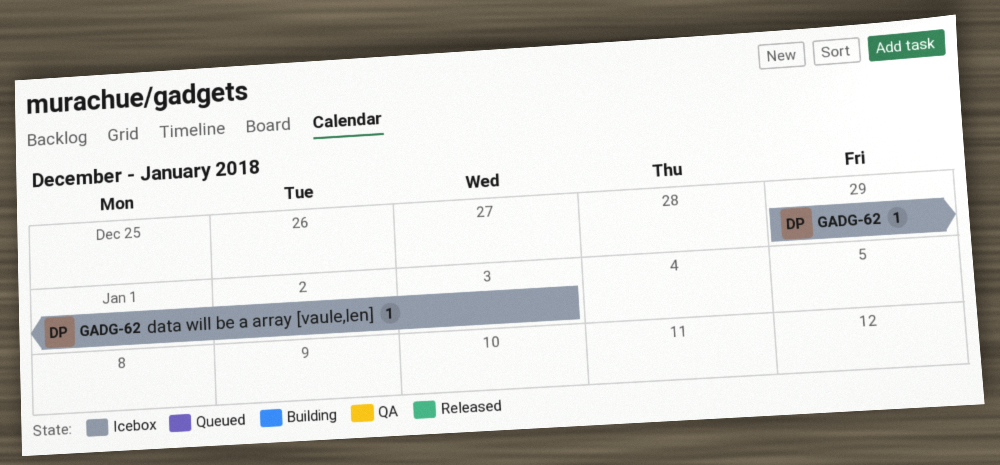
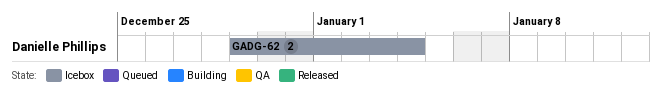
GADG-62, estimate: 1 -> 2
GADG-62, due: Jan 3 -> Jan 4

